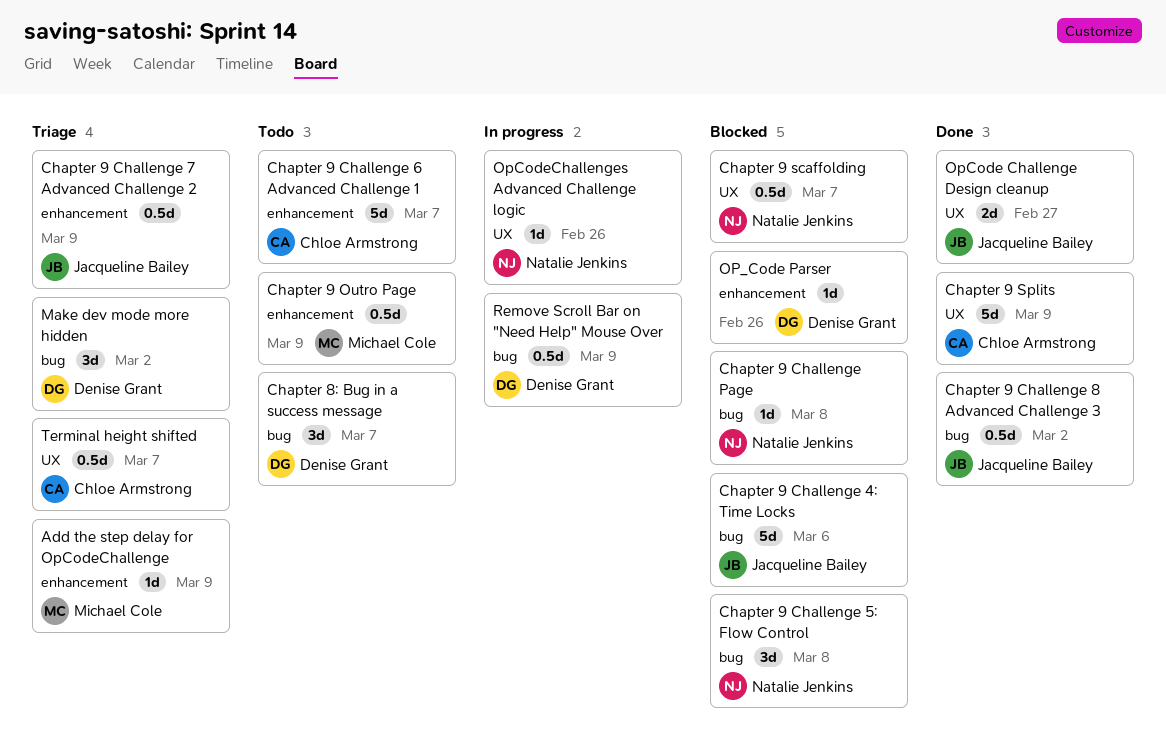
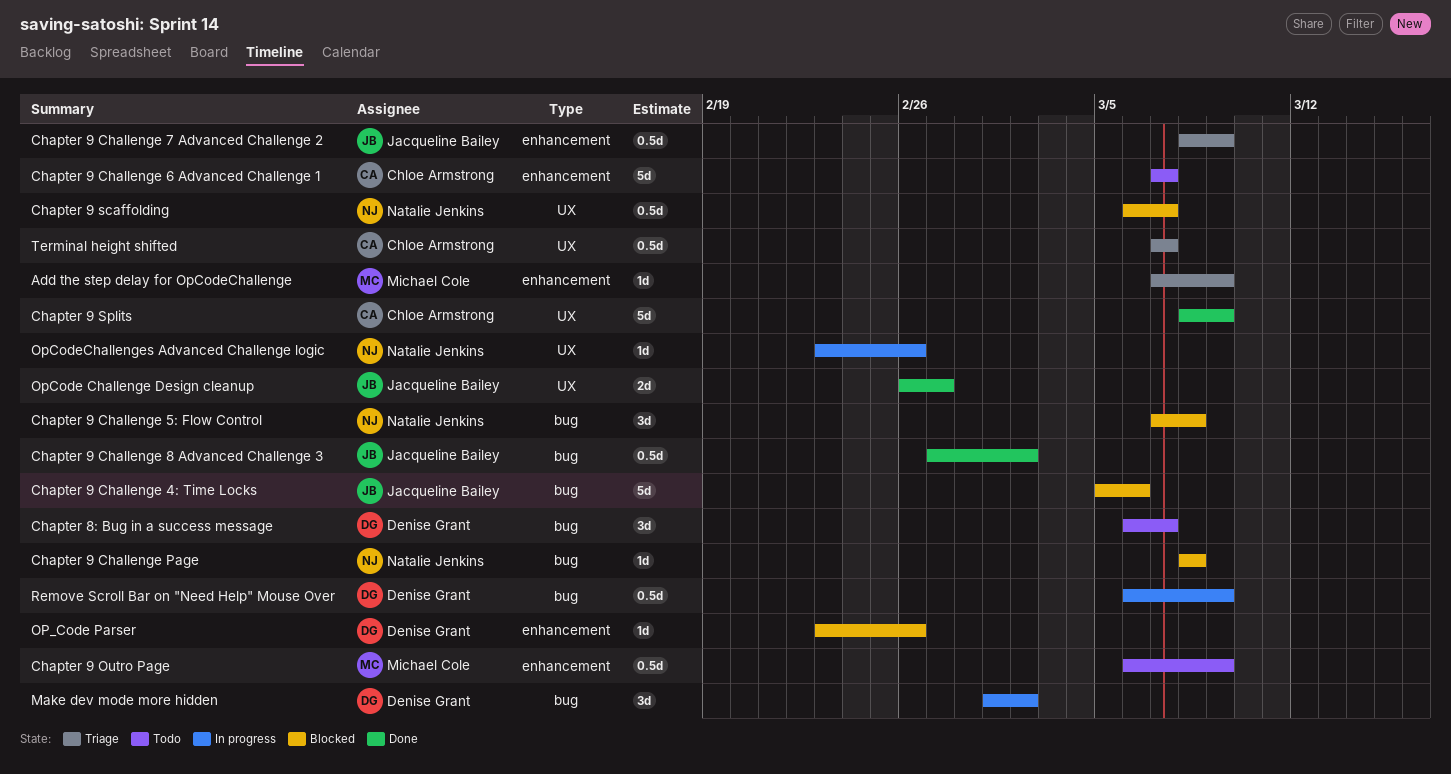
Make dev mode more hidden, status: Triage -> In progress

